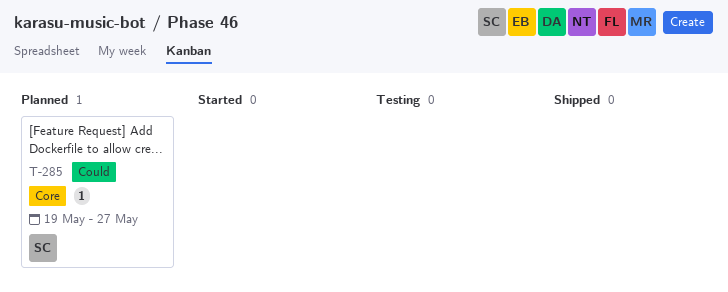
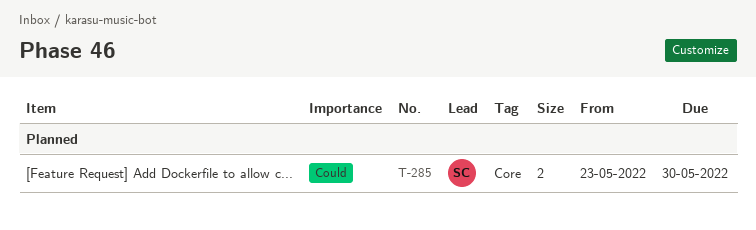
T-285, estimate: 1 -> 2
T-285, start: May 19 -> May 23
T-285, due: May 27 -> May 30

